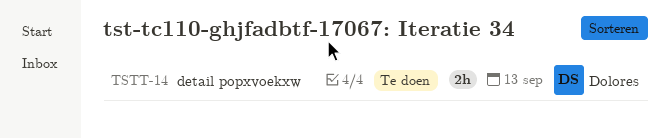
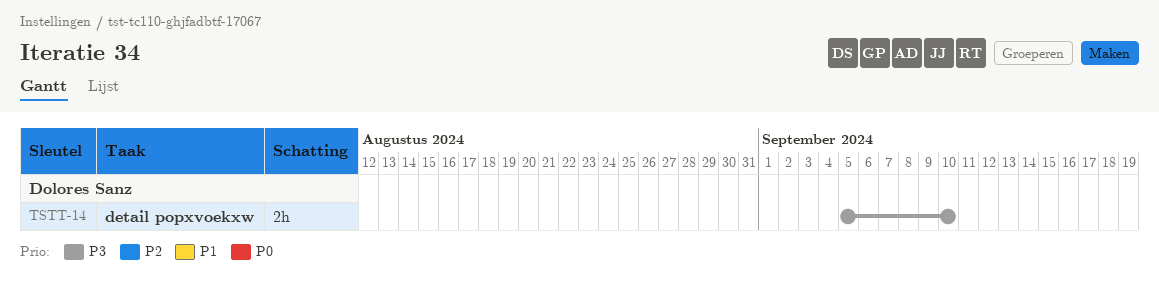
TSTT-14, due: Sep 13 -> Sep 10

